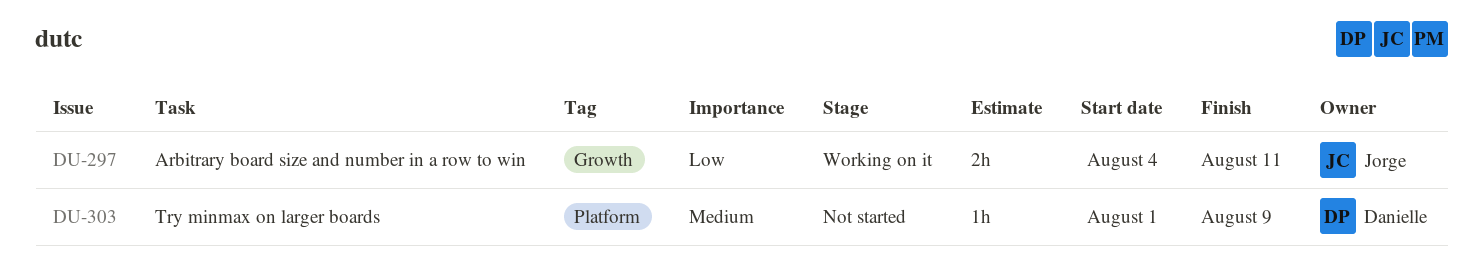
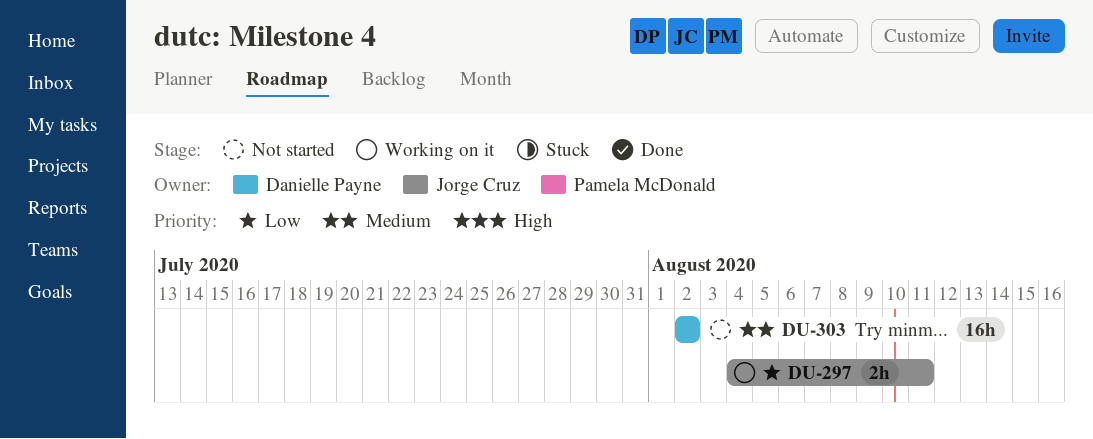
DU-303, estimate: 1h -> 16h
DU-303, start: Aug 1 -> Aug 2
DU-303, due: Aug 9 -> Aug 2

